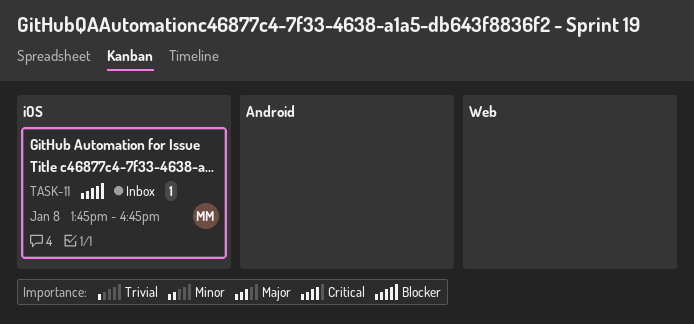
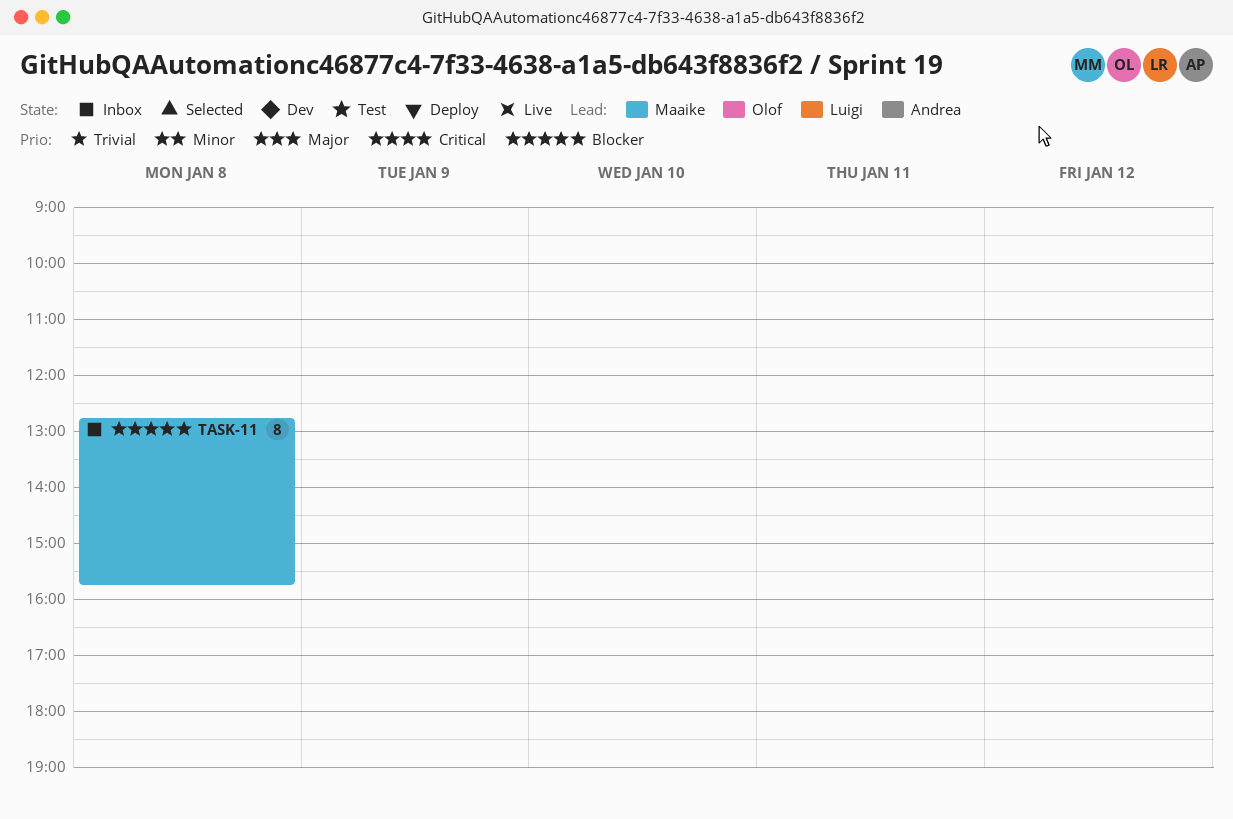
TASK-11, estimate: 1 -> 8
TASK-11, begins: 13:45 -> 12:45
TASK-11, ends: 16:45 -> 15:45

